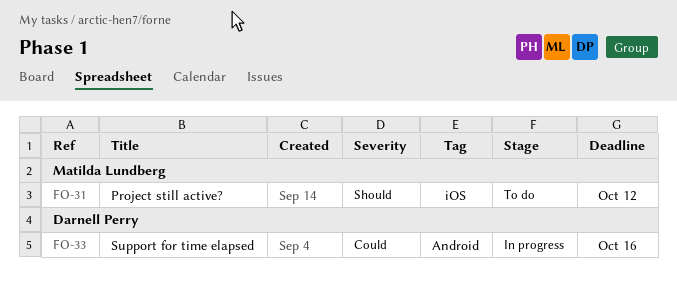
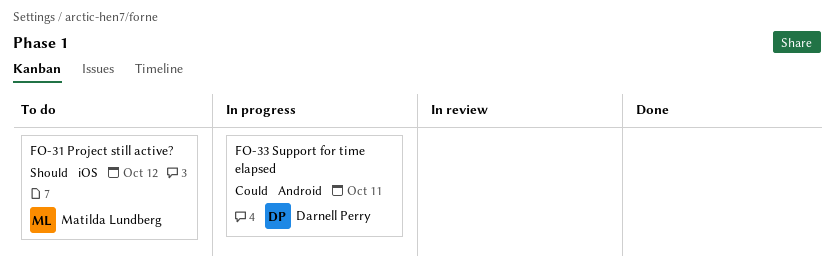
FO-33, due: Oct 16 -> Oct 11

